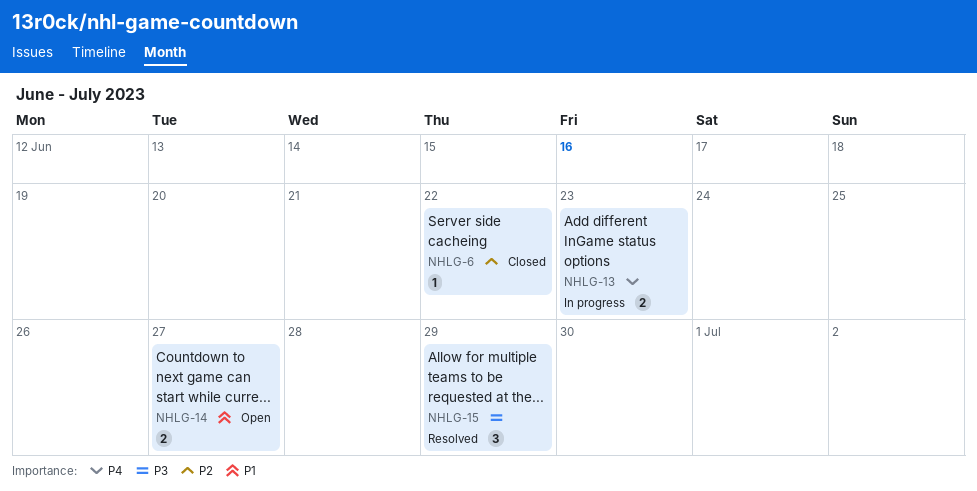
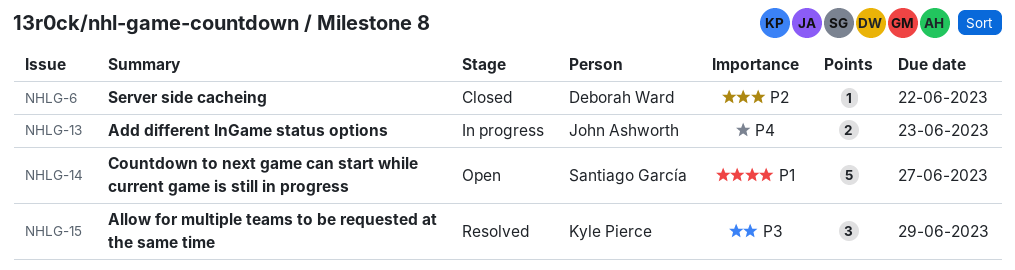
NHLG-14, estimate: 2 -> 5

